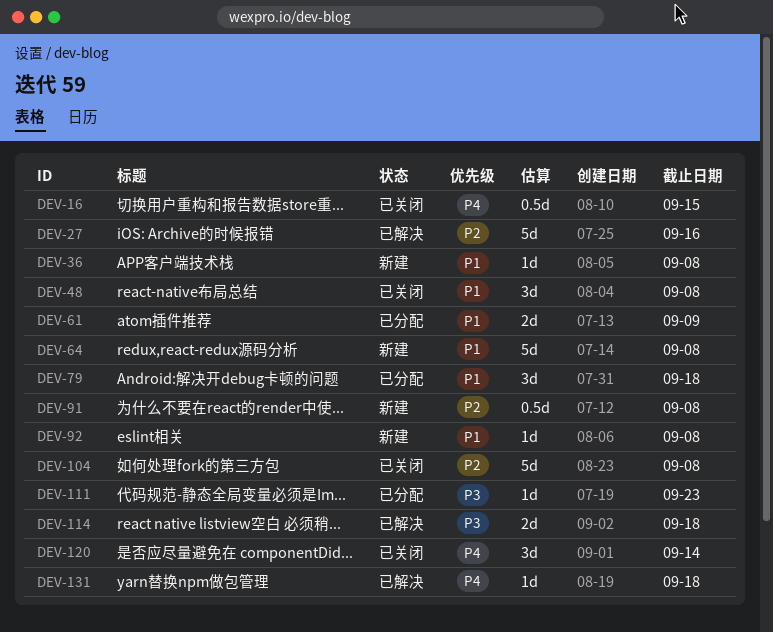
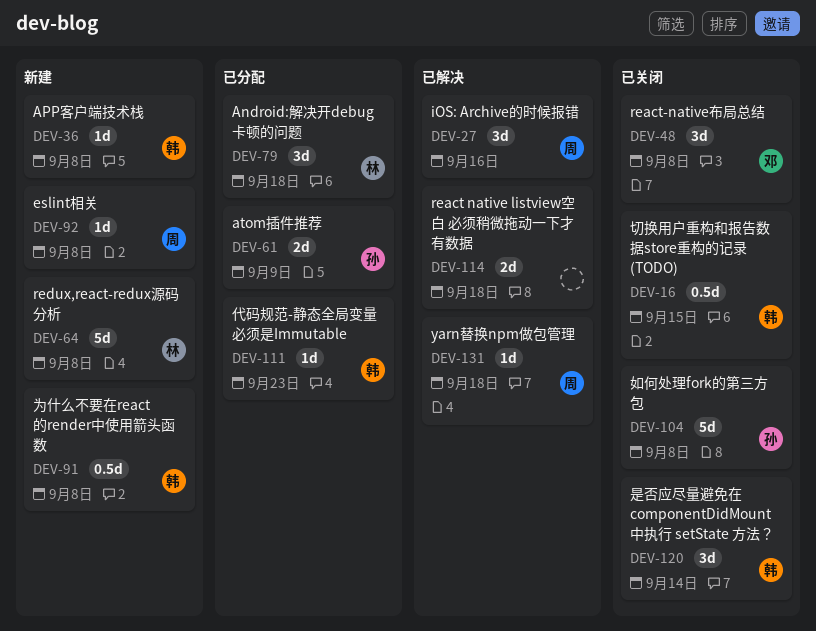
DEV-27, estimate: 5d -> 3d

